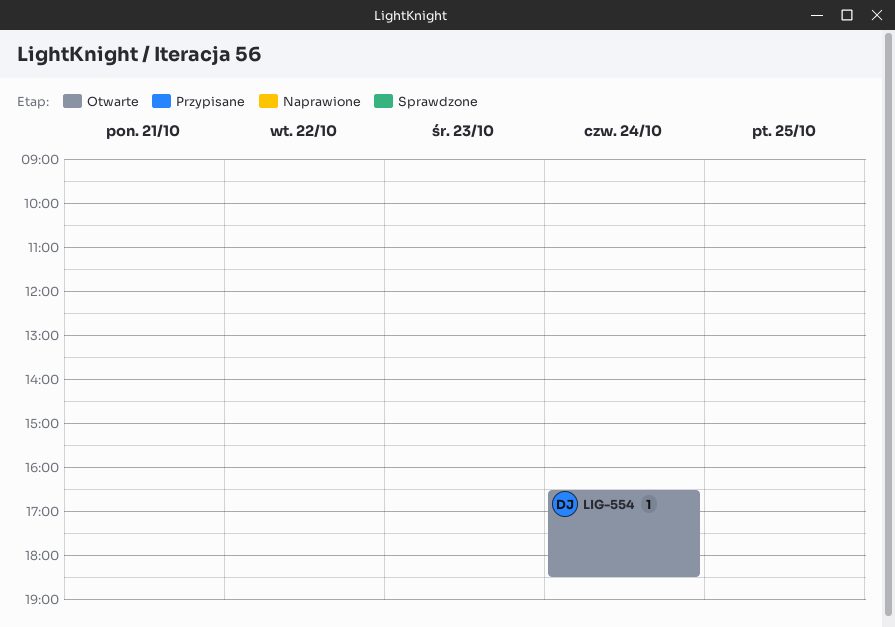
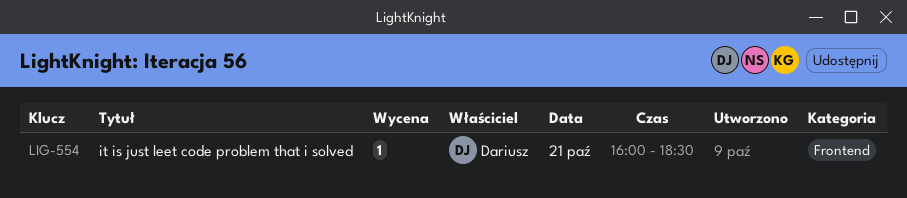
LIG-554, day: Oct 24 -> Oct 21
LIG-554, begins: 16:30 -> 16:00

